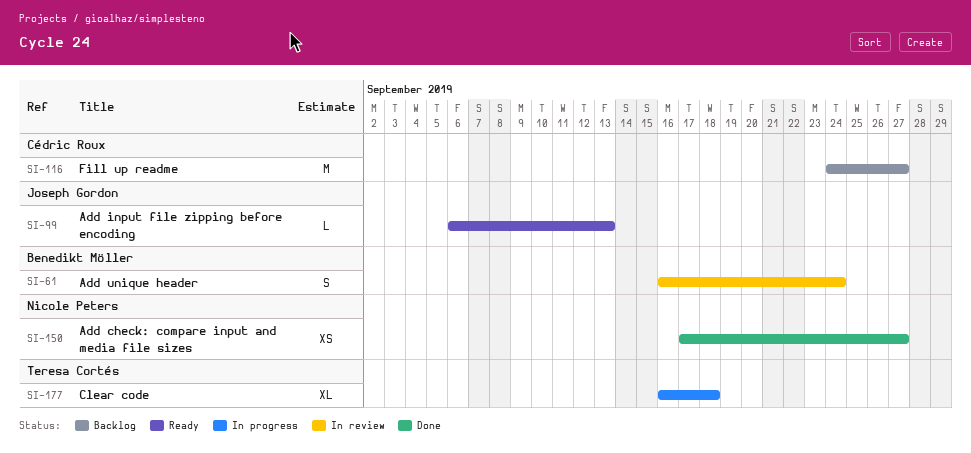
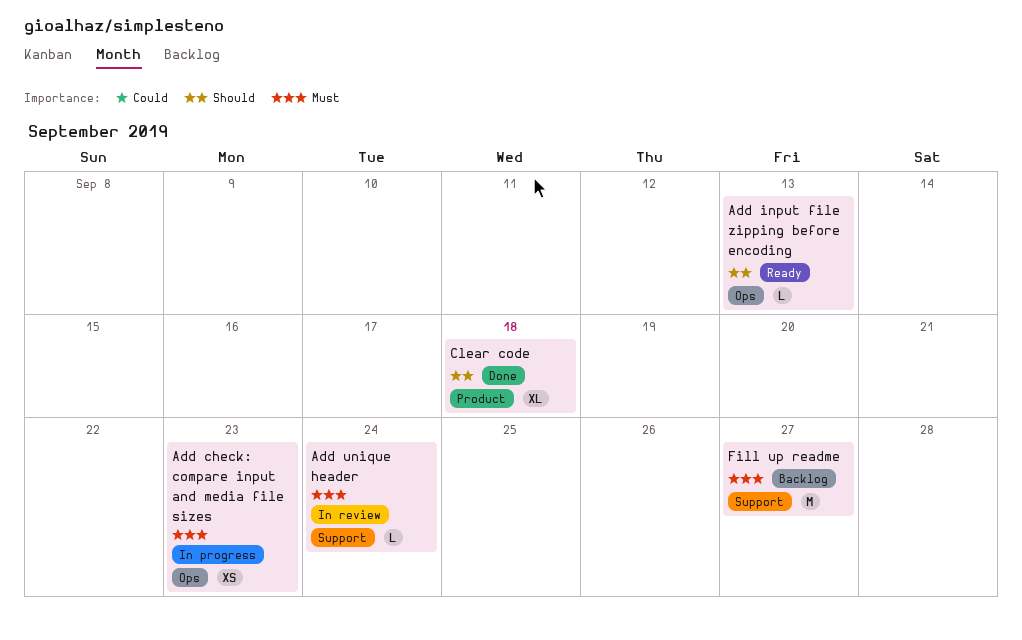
Add check: compare input and media file sizes, status: Done -> In progress
Add check: compare input and media file sizes, due: Sep 27 -> Sep 23
Add unique header, estimate: S -> L
Clear code, status: In progress -> Done

